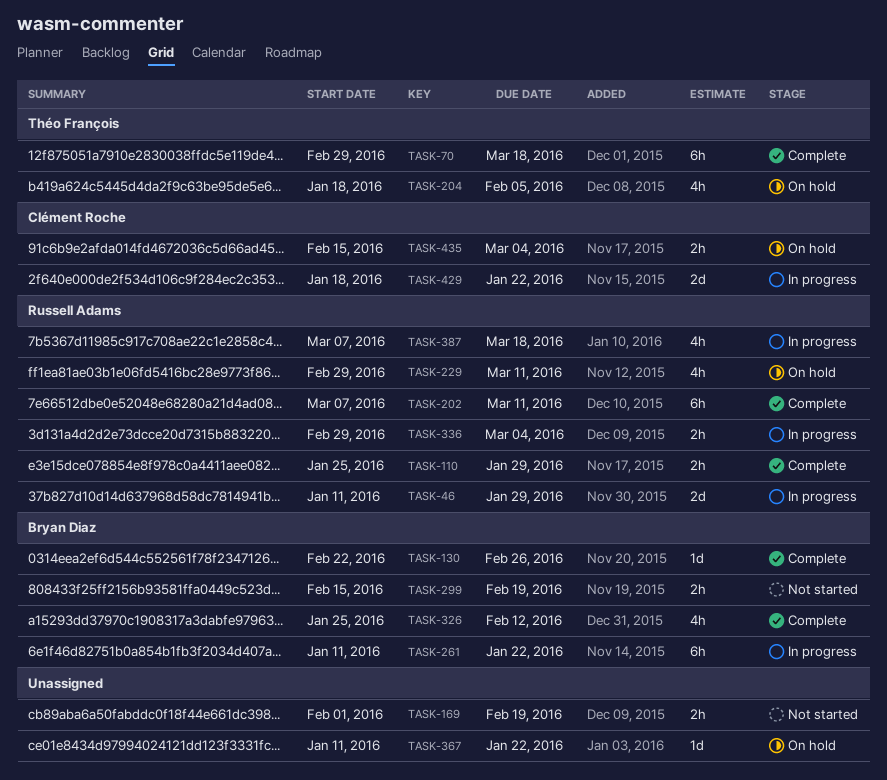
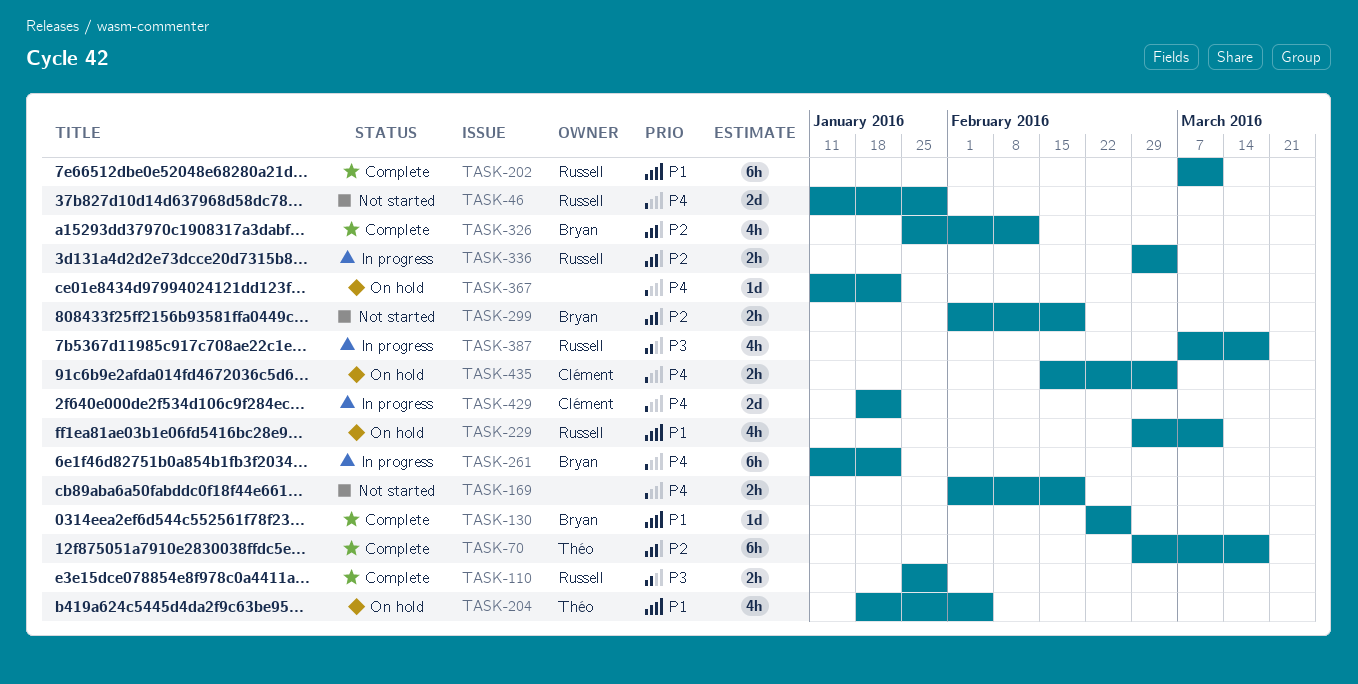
TASK-46, status: In progress -> Not started
TASK-299, start: Feb 15 -> Feb 1

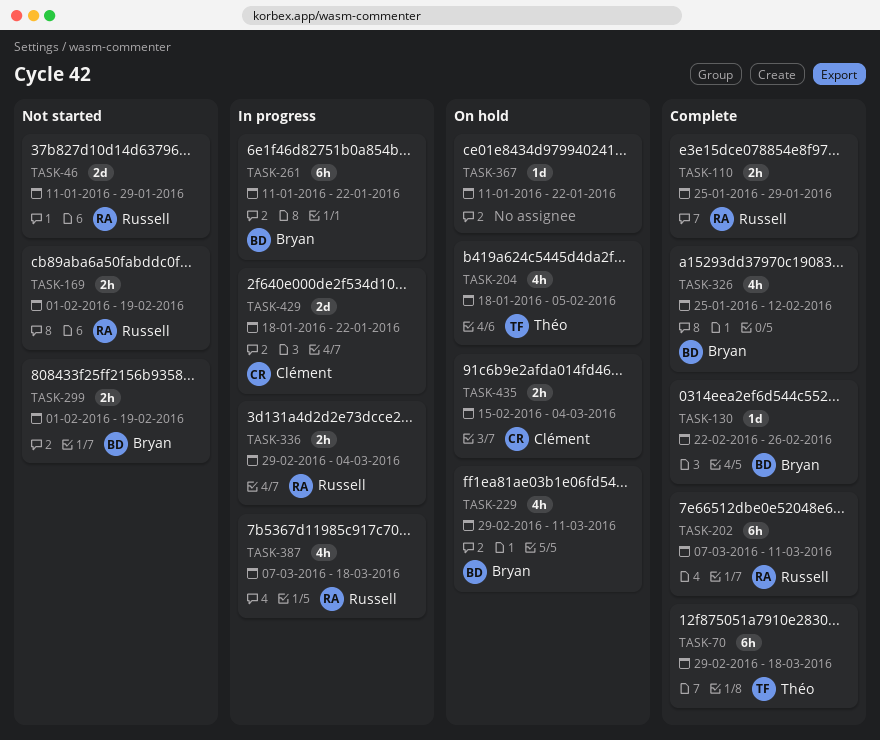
TASK-169, owner: none -> Russell
TASK-229, owner: Russell -> Bryan

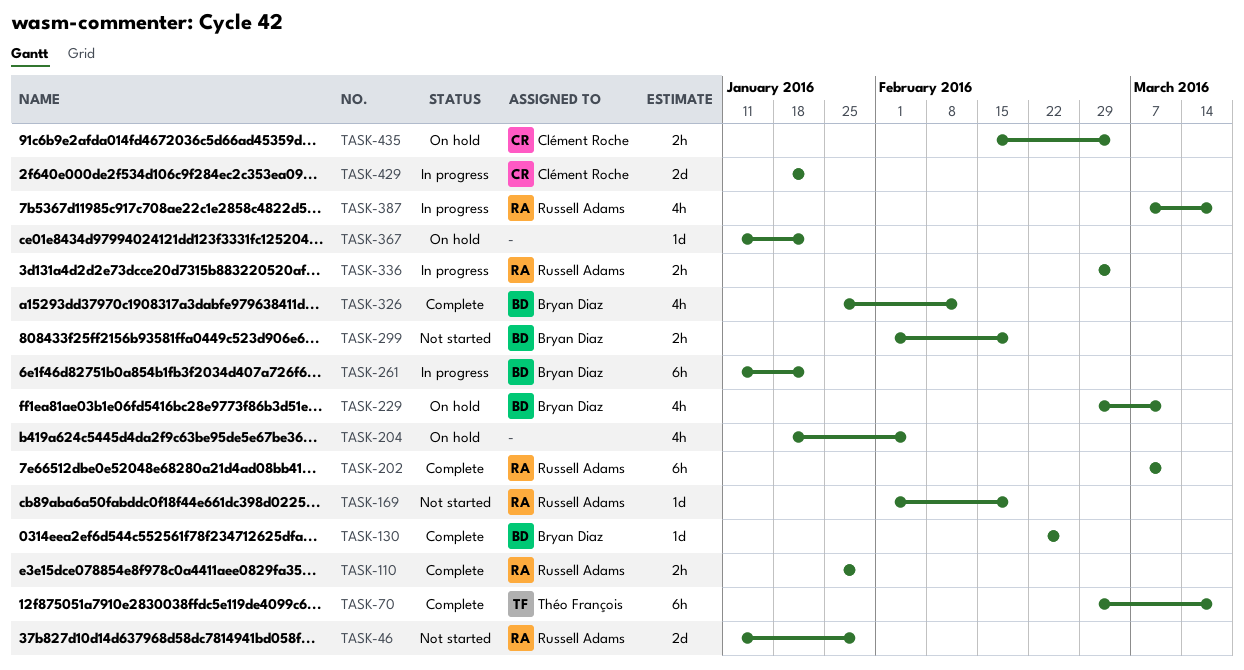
TASK-169, estimate: 2h -> 1d
TASK-204, owner: Théo François -> none

